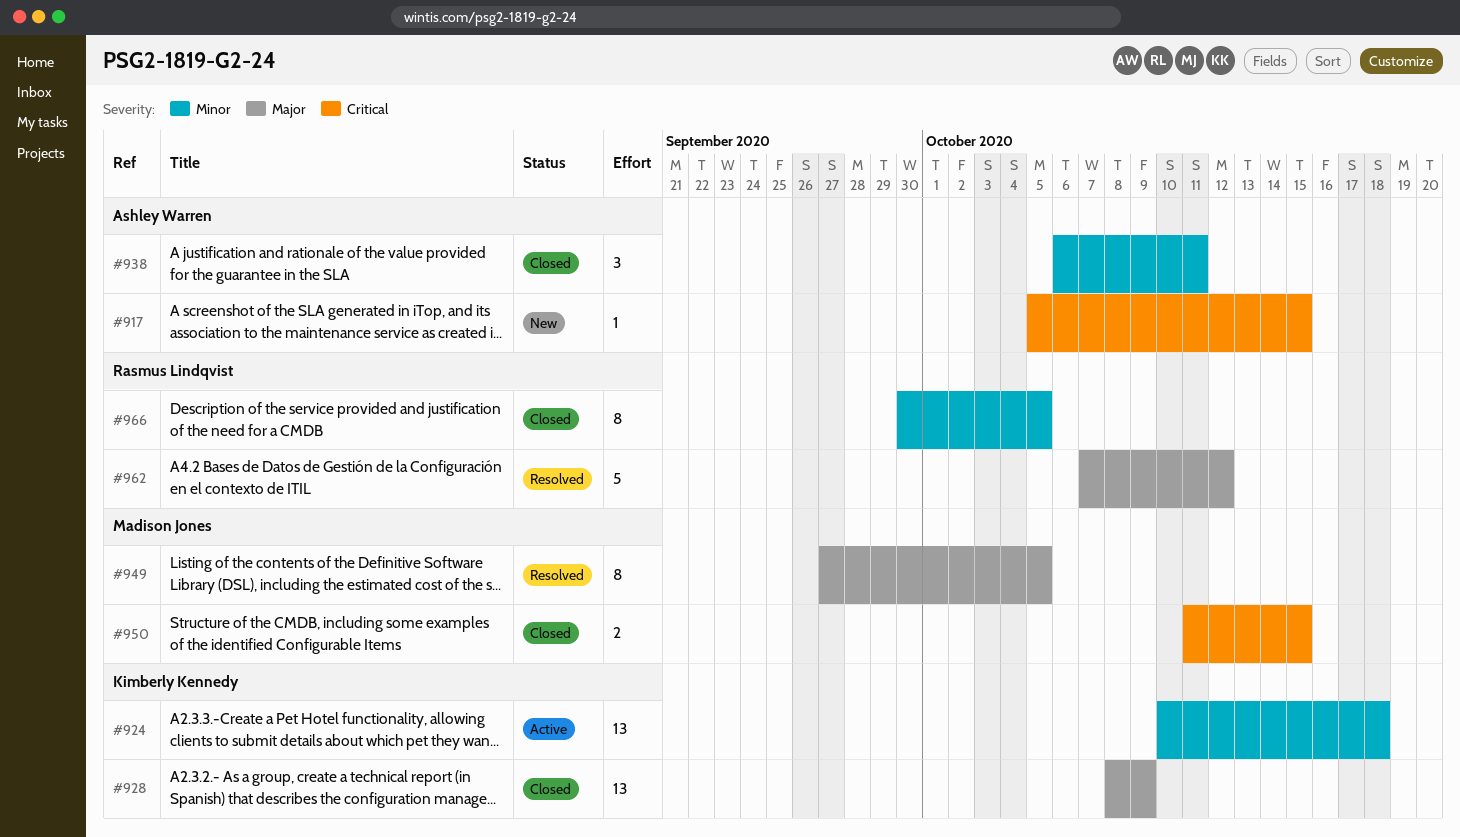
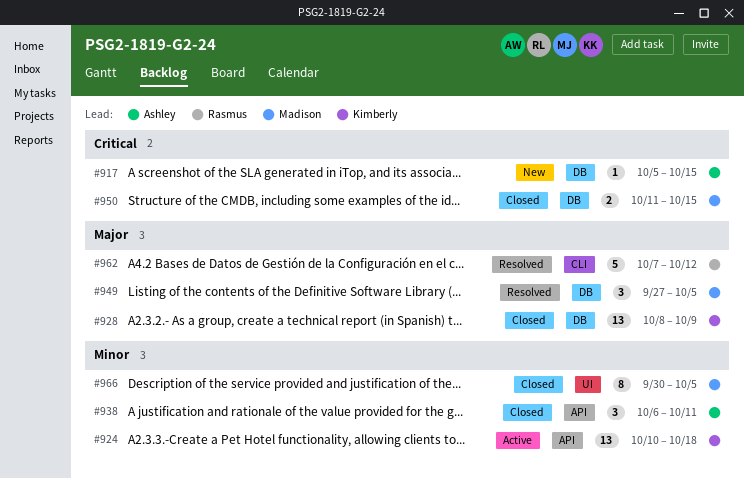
#949, estimate: 8 -> 3
#966, owner: Rasmus Lindqvist -> Madison Jones

